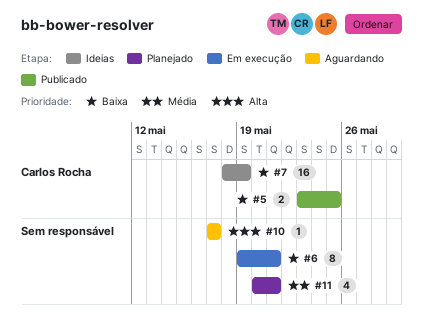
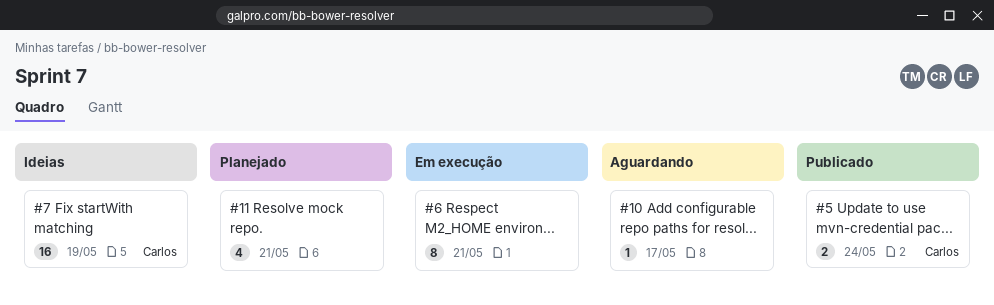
#5, due: May 25 -> May 24

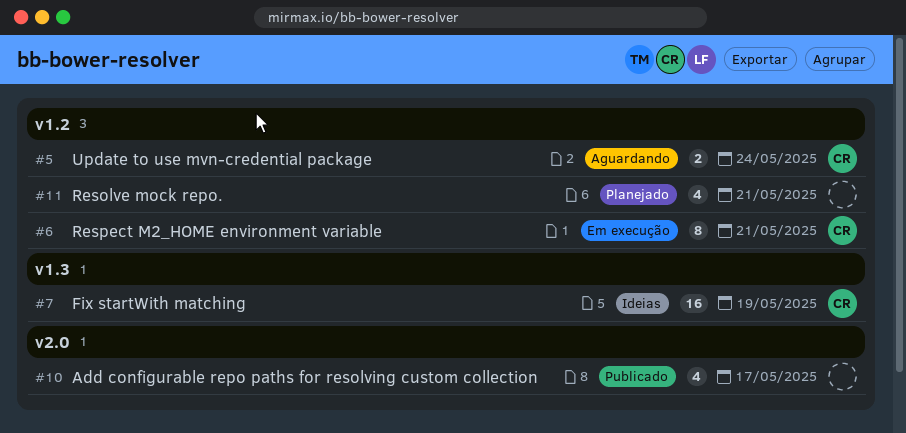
#5, status: Publicado -> Aguardando
#6, owner: none -> Carlos
#10, status: Aguardando -> Publicado
#10, estimate: 1 -> 4

